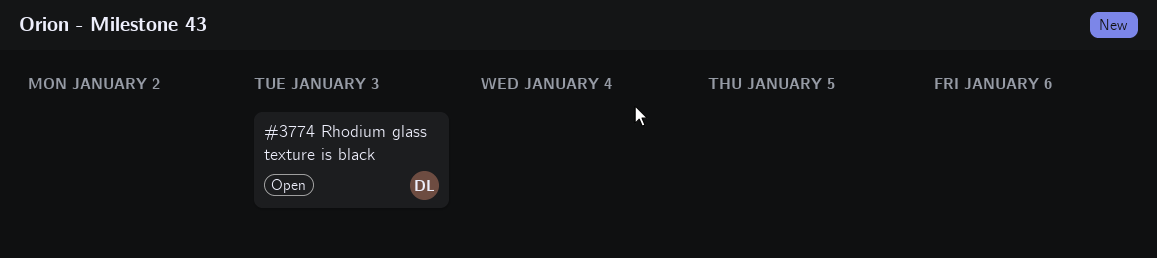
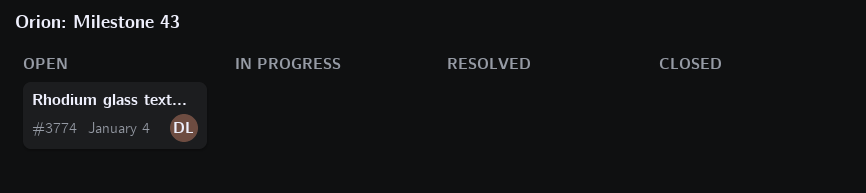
#3774, due: Jan 3 -> Jan 4

